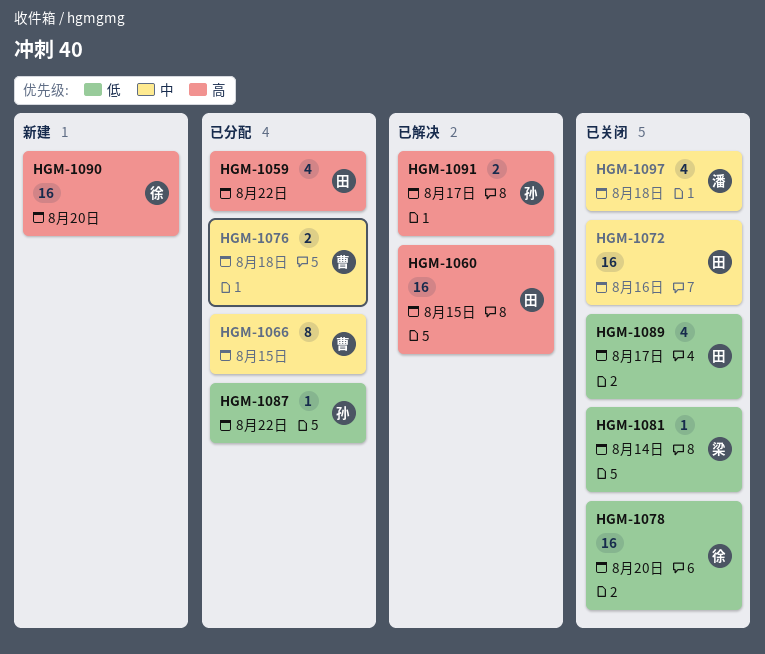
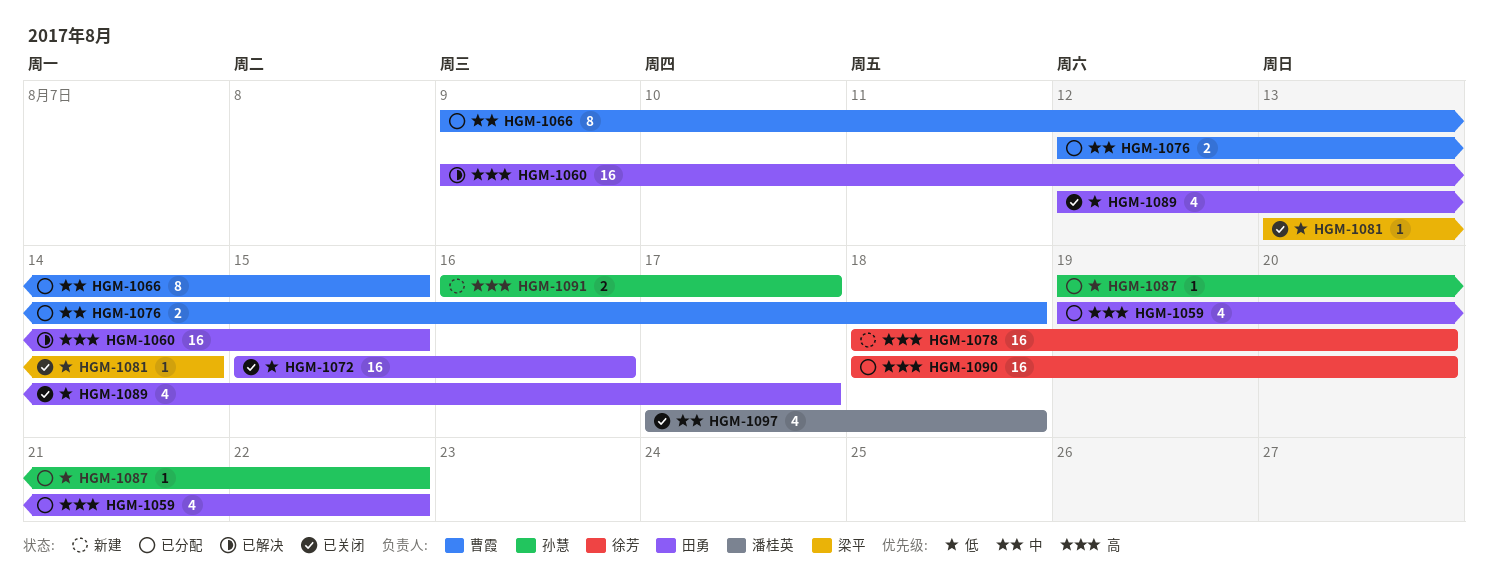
HGM-1072, priority: 中 -> 低
HGM-1078, status: 已关闭 -> 新建
HGM-1078, priority: 低 -> 高
HGM-1090, status: 新建 -> 已分配
HGM-1091, status: 已解决 -> 新建

